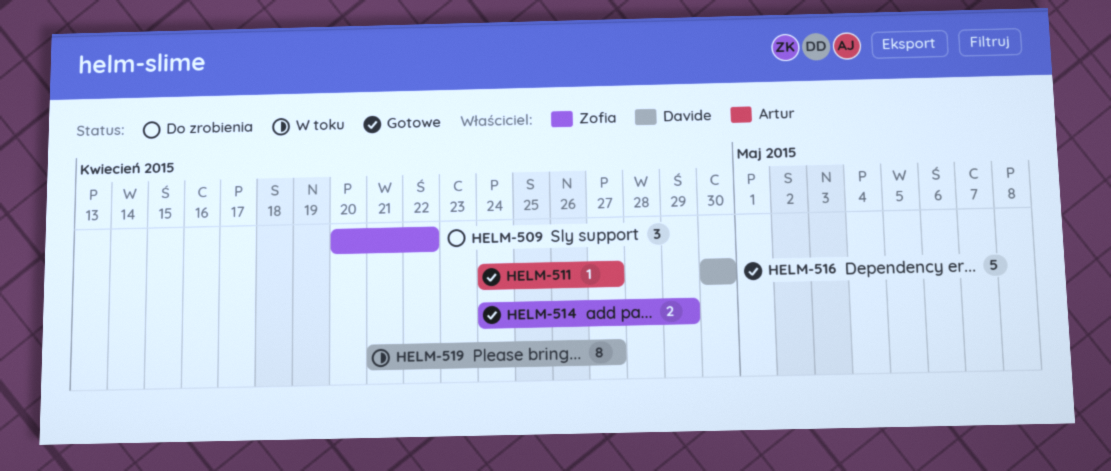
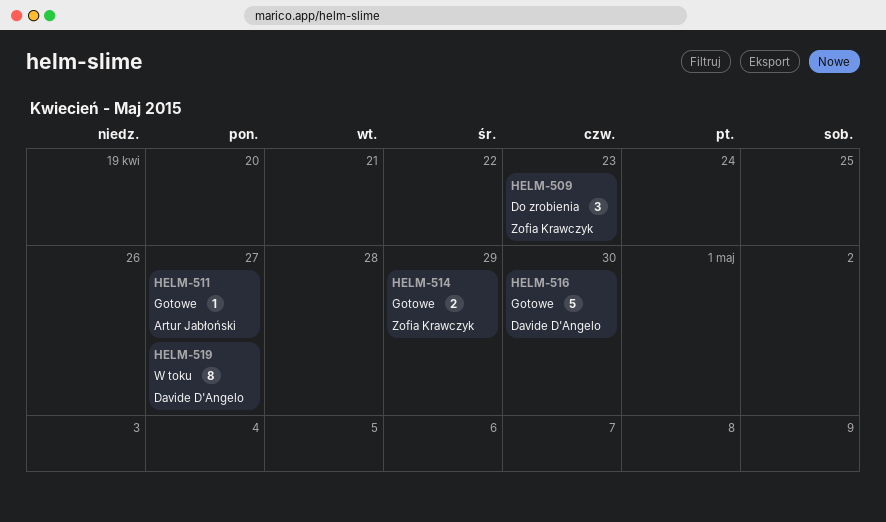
HELM-509, due: Apr 22 -> Apr 23

